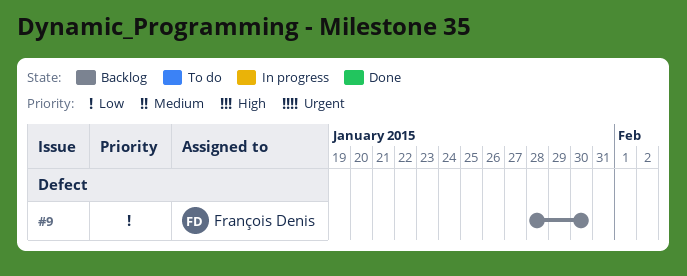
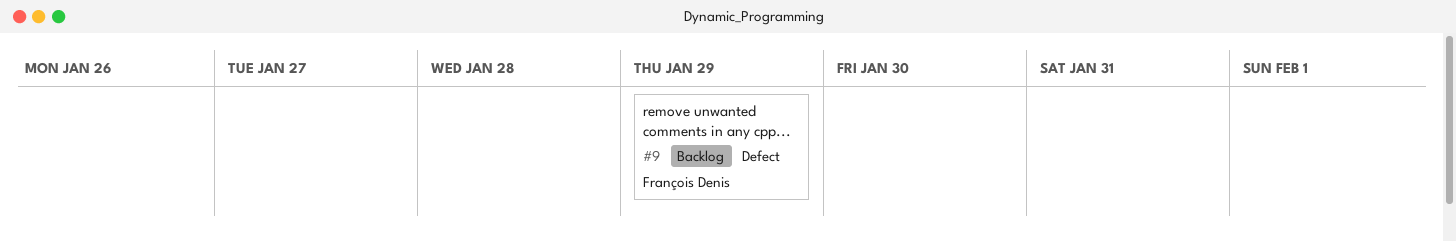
#9, due: Jan 30 -> Jan 29

